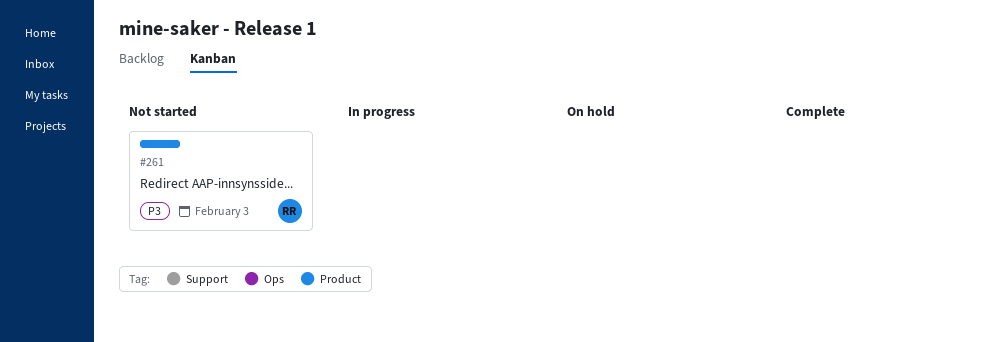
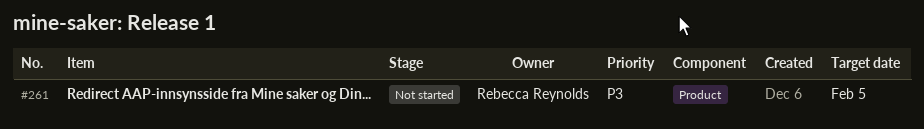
#261, due: Feb 3 -> Feb 5

